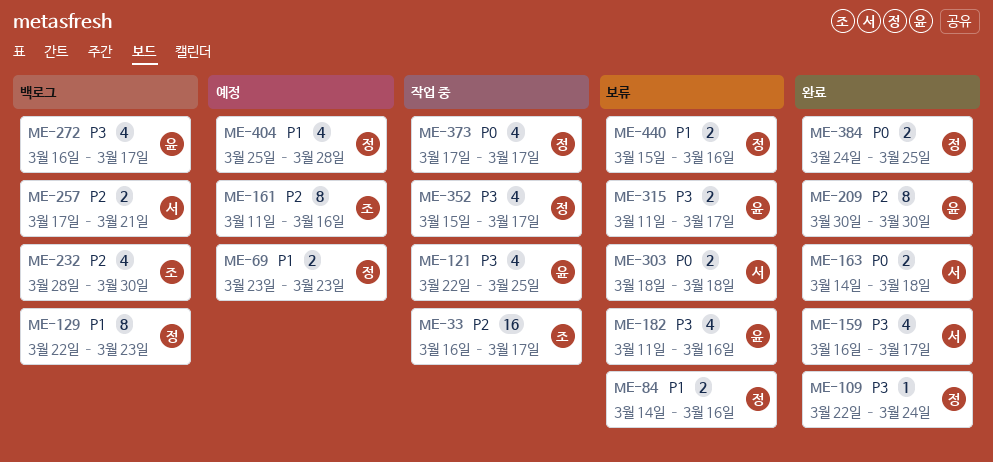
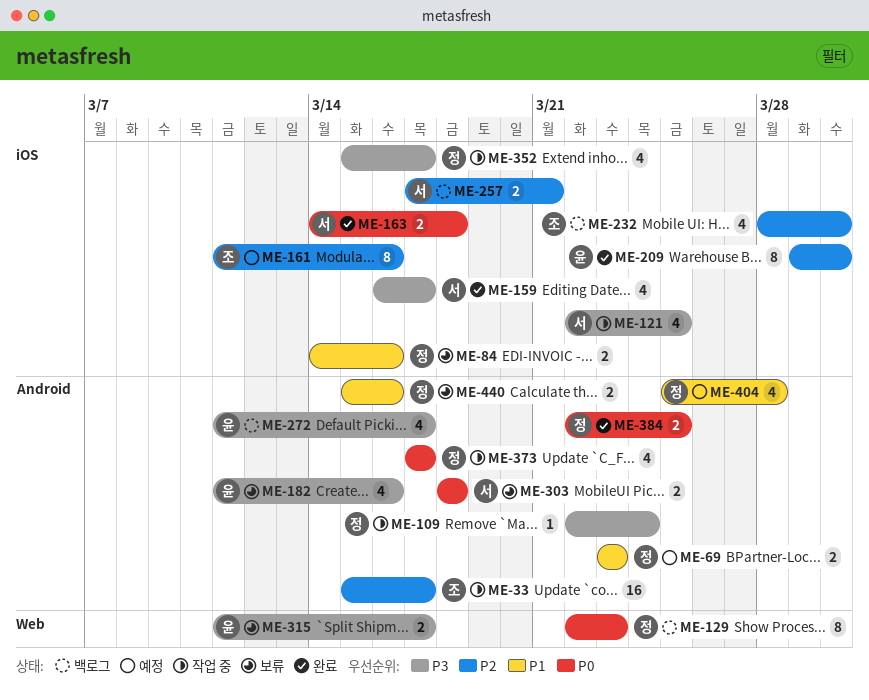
ME-33, start: Mar 16 -> Mar 15
ME-109, status: 완료 -> 작업 중
ME-121, owner: 윤 -> 서
ME-129, priority: P1 -> P0
ME-209, start: Mar 30 -> Mar 29
ME-272, start: Mar 16 -> Mar 11
ME-384, start: Mar 24 -> Mar 22

